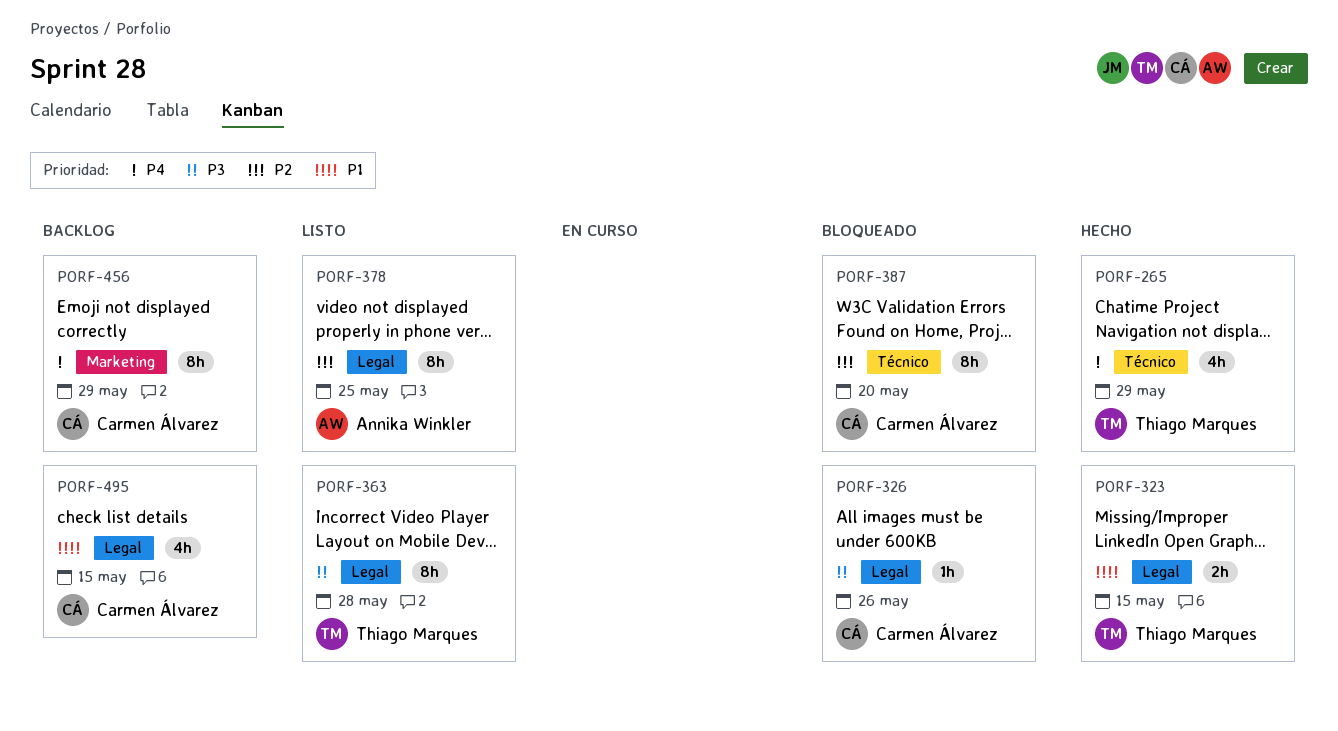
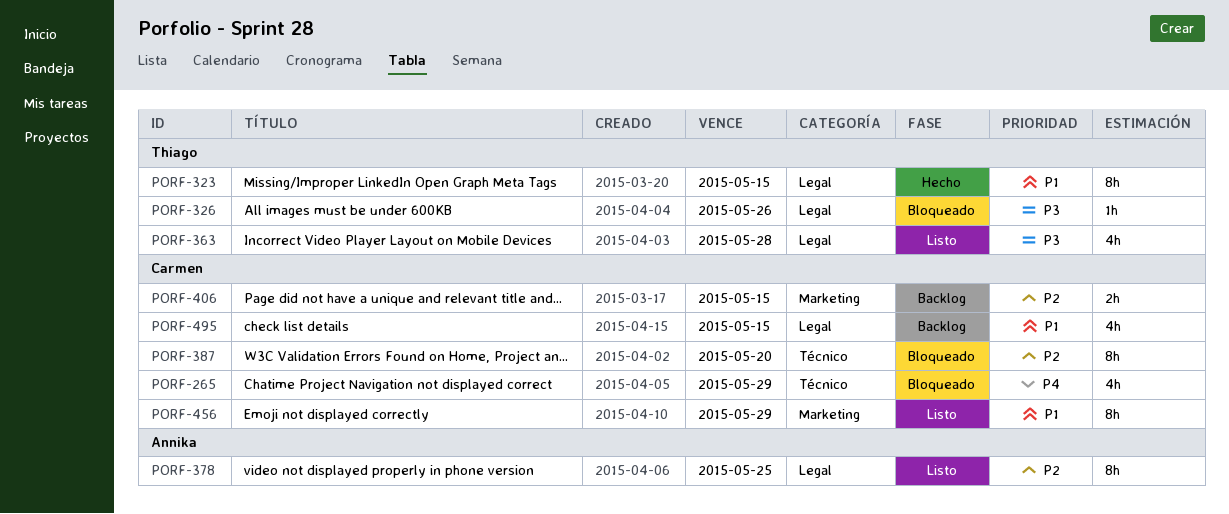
PORF-265, status: Hecho -> Bloqueado
PORF-265, owner: Thiago Marques -> Carmen Álvarez
PORF-323, estimate: 2h -> 8h
PORF-326, owner: Carmen Álvarez -> Thiago Marques
PORF-363, estimate: 8h -> 4h
PORF-406: none -> present
PORF-456, status: Backlog -> Listo
PORF-456, priority: P4 -> P1

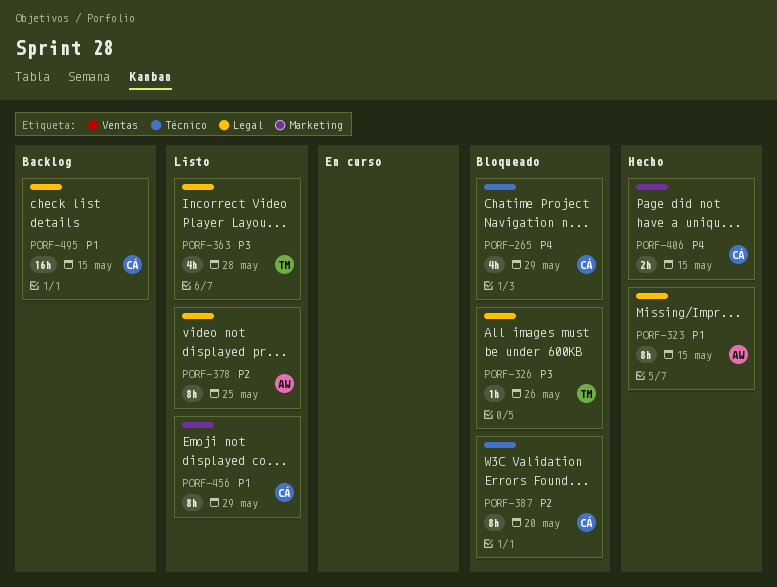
PORF-323, owner: Thiago -> Annika
PORF-406, status: Backlog -> Hecho
PORF-406, priority: P2 -> P4
PORF-495, estimate: 4h -> 16h

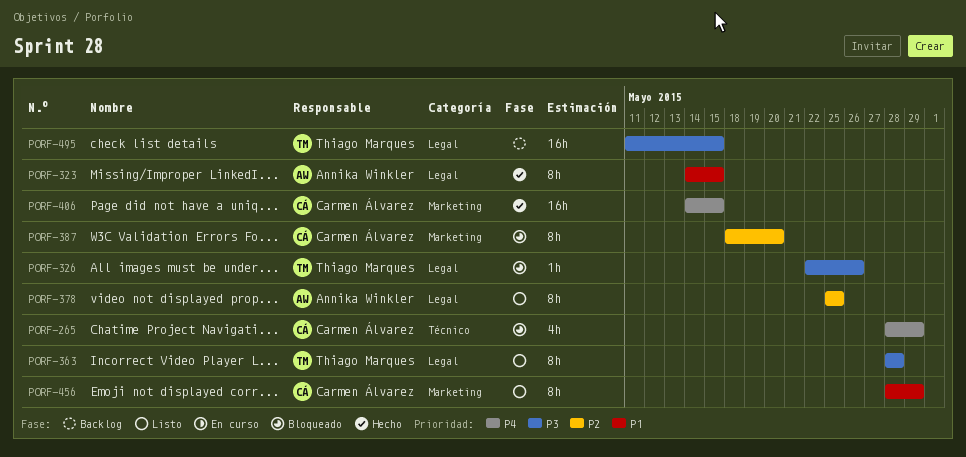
PORF-363, estimate: 4h -> 8h
PORF-387, label: Técnico -> Marketing
PORF-406, estimate: 2h -> 16h
PORF-495, owner: Carmen Álvarez -> Thiago Marques
PORF-495, priority: P1 -> P3

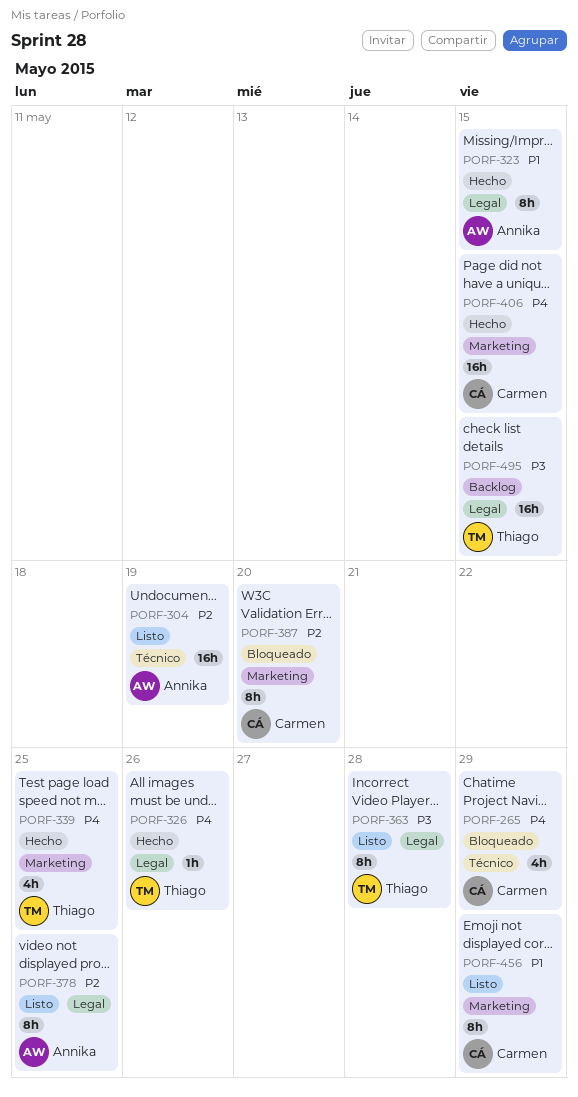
PORF-304: none -> present
PORF-326, status: Bloqueado -> Hecho
PORF-326, priority: P3 -> P4
PORF-339: none -> present

